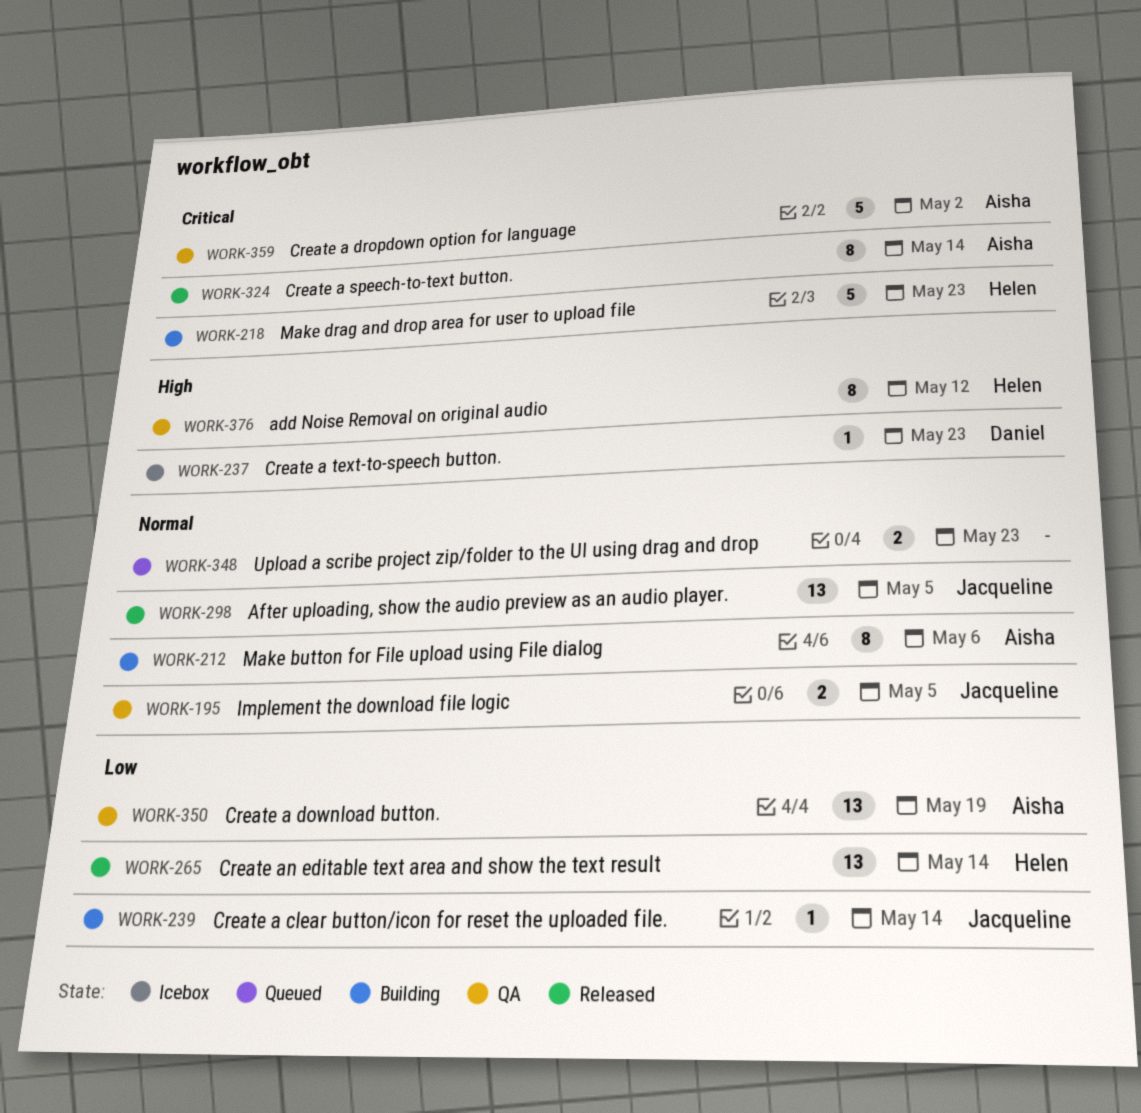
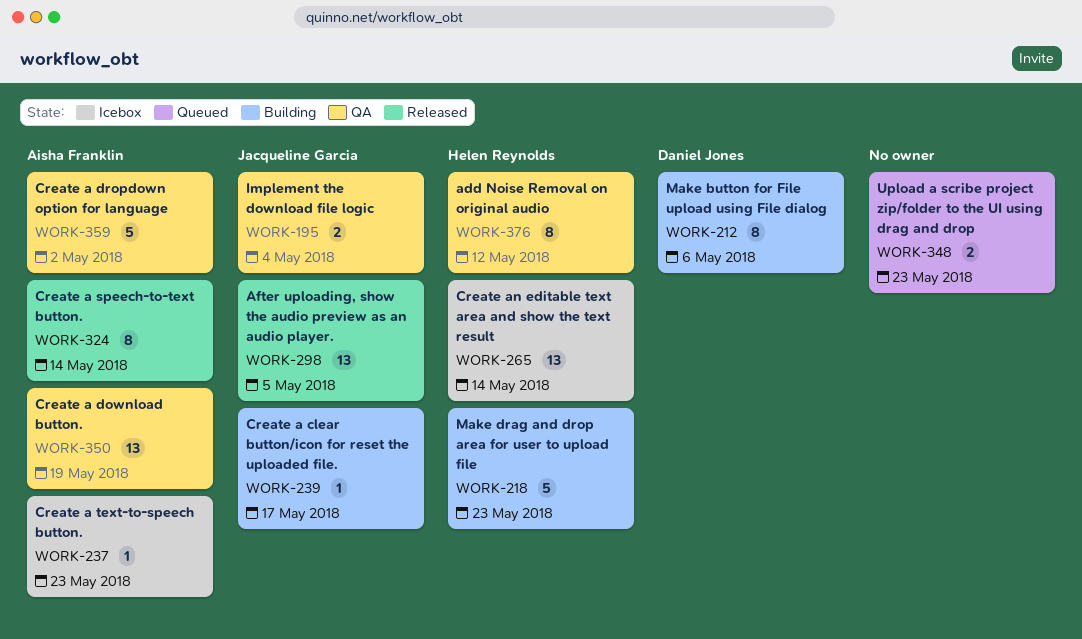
WORK-195, due: May 5 -> May 4
WORK-212, owner: Aisha Franklin -> Daniel Jones
WORK-237, owner: Daniel Jones -> Aisha Franklin
WORK-239, due: May 14 -> May 17
WORK-265, status: Released -> Icebox

